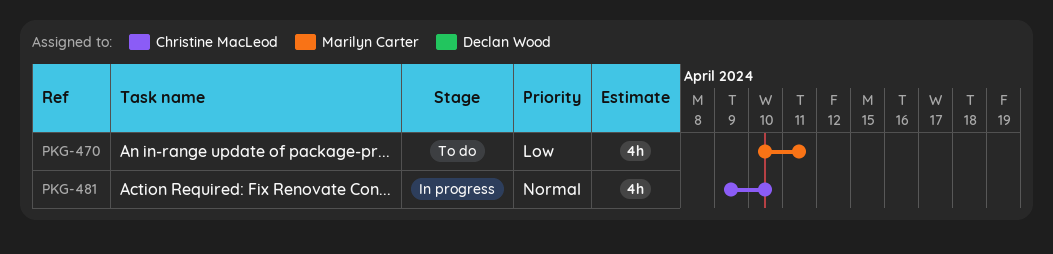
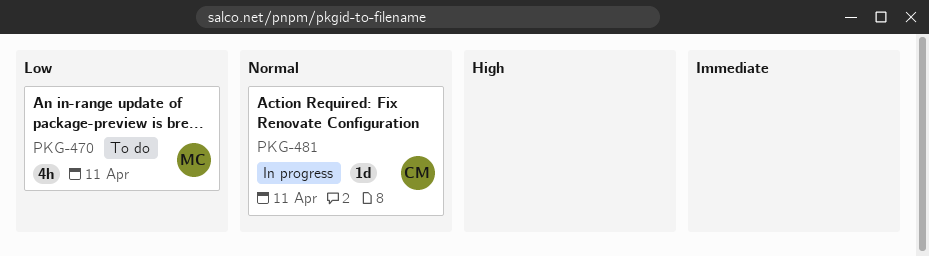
PKG-481, estimate: 4h -> 1d
PKG-481, due: Apr 10 -> Apr 11

